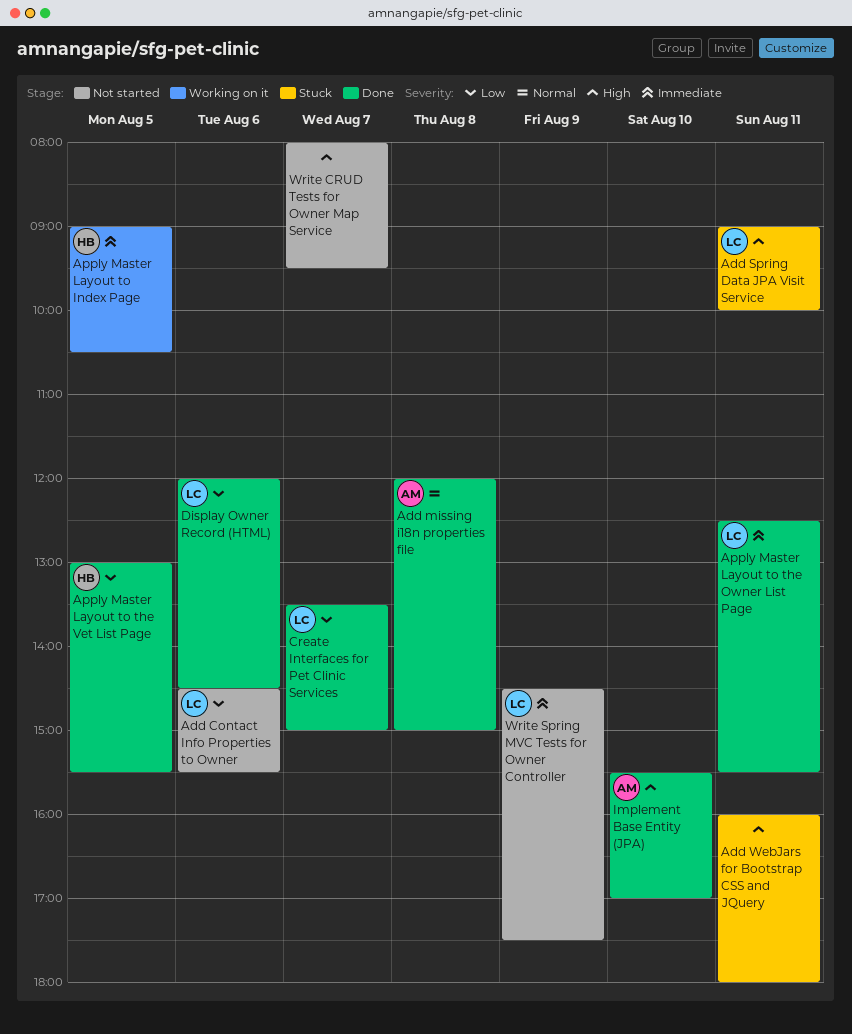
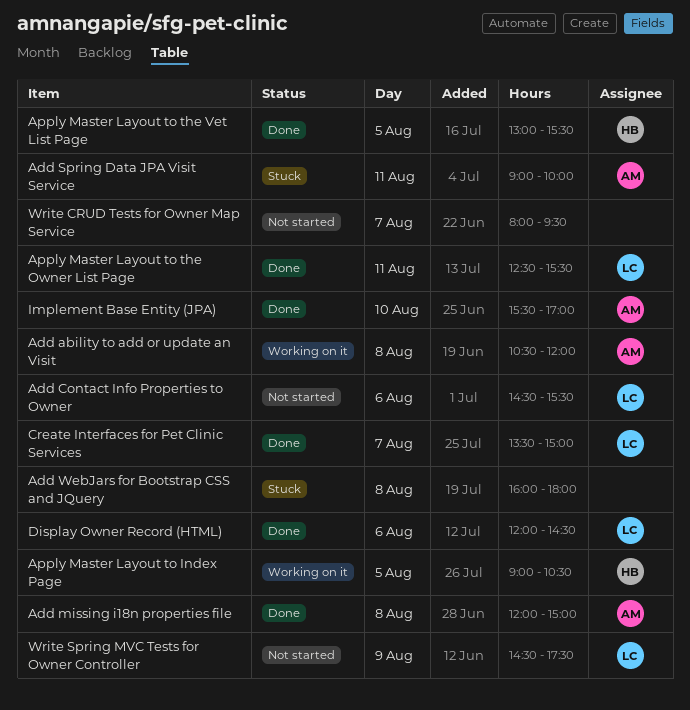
Add ability to add or update an Visit: none -> present
Add Spring Data JPA Visit Service, owner: LC -> AM
Add WebJars for Bootstrap CSS and JQuery, day: Aug 11 -> Aug 8

